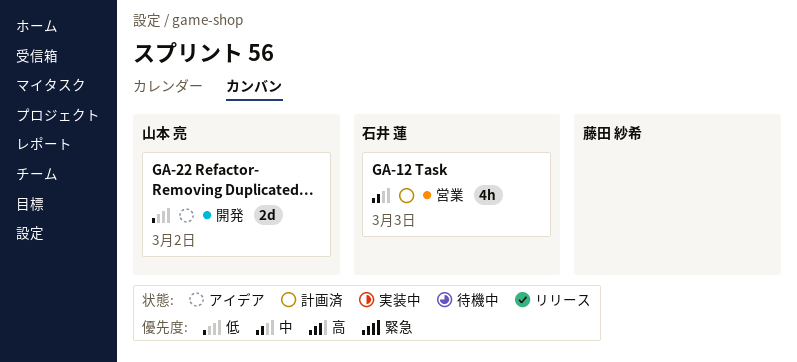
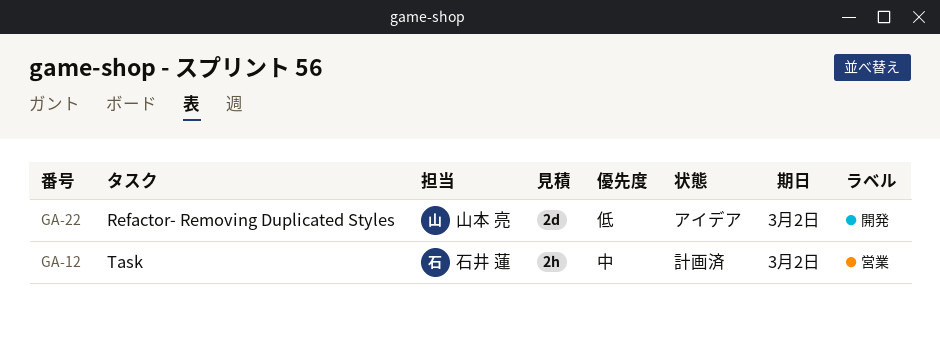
GA-12, estimate: 4h -> 2h
GA-12, due: Mar 3 -> Mar 2

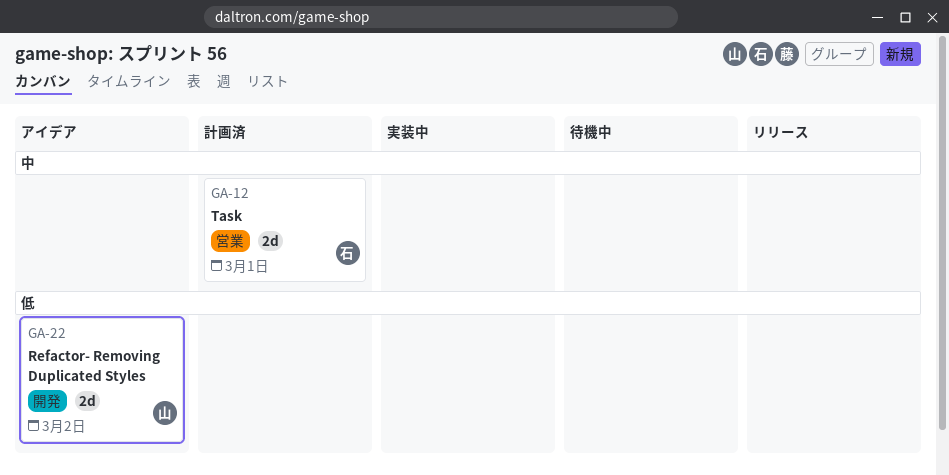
GA-12, estimate: 2h -> 2d
GA-12, due: Mar 2 -> Mar 1

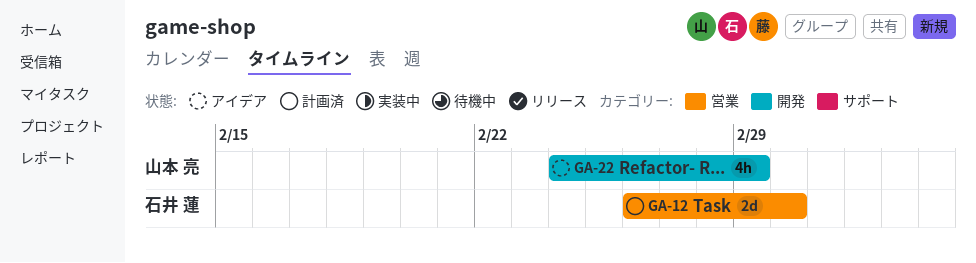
GA-22, estimate: 2d -> 4h
GA-22, due: Mar 2 -> Feb 29

